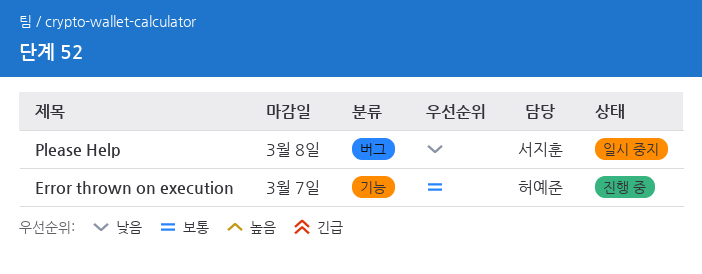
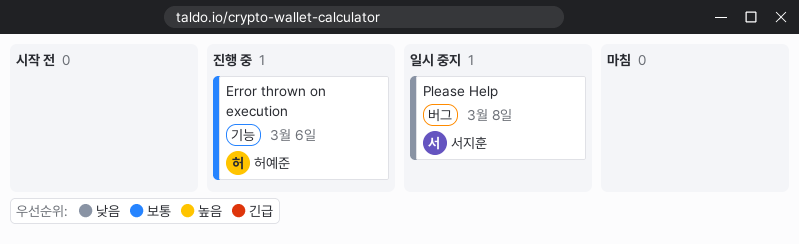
Error thrown on execution, due: Mar 7 -> Mar 6

